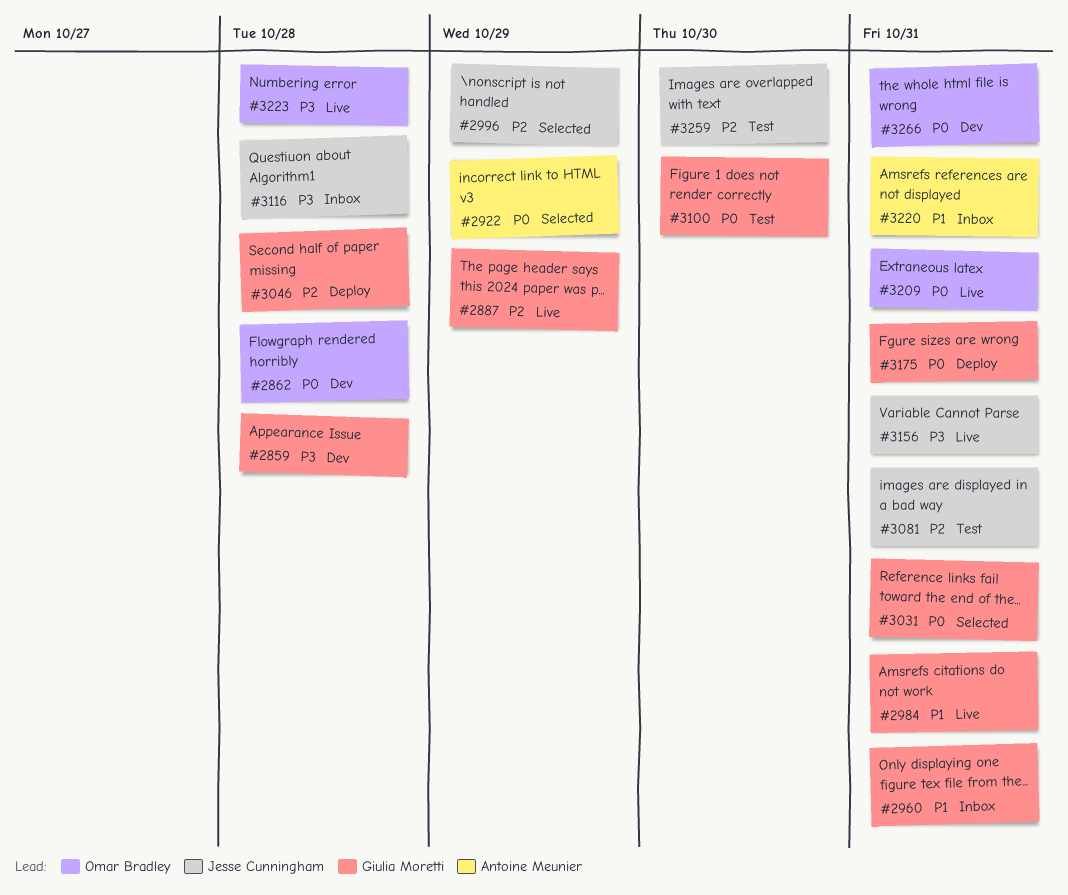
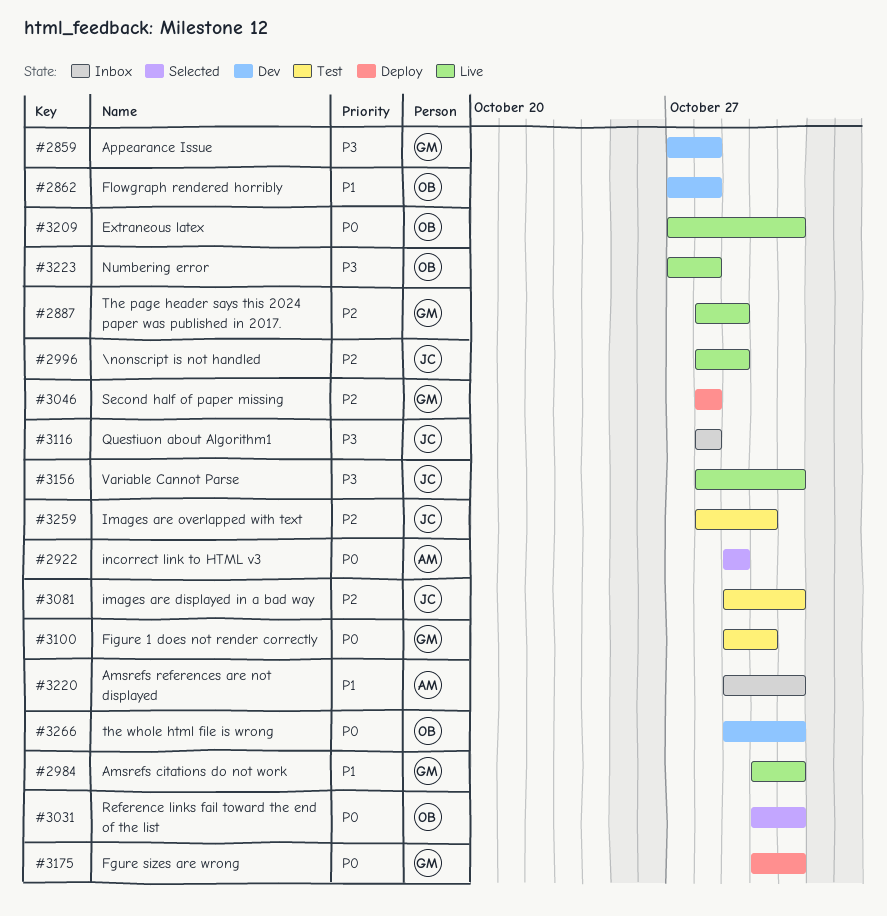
#2862, priority: P0 -> P1
#2960: present -> none
#2996, status: Selected -> Live
#3031, owner: Giulia Moretti -> Omar Bradley

